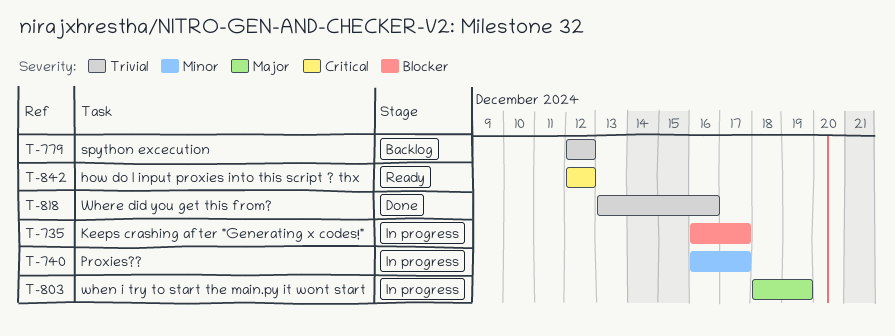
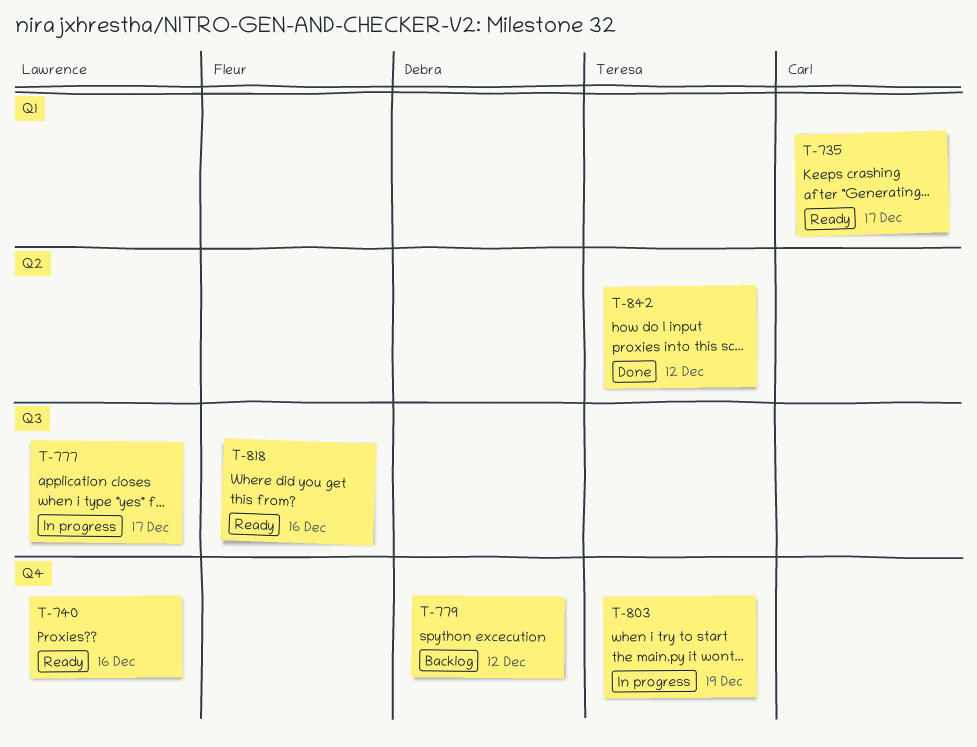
T-735, status: In progress -> Ready
T-740, status: In progress -> Ready
T-740, due: Dec 17 -> Dec 16
T-777: none -> present
T-818, status: Done -> Ready
T-842, status: Ready -> Done

